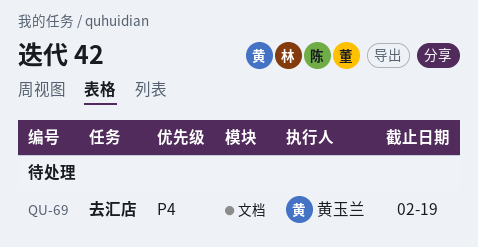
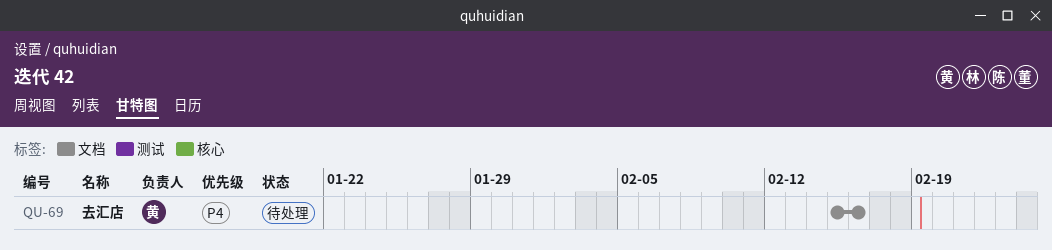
QU-69, due: Feb 19 -> Feb 16

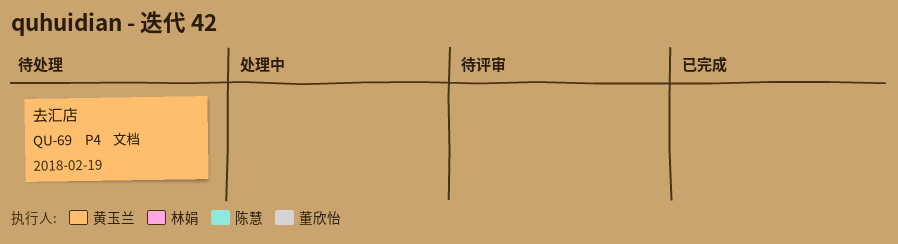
QU-69, due: Feb 16 -> Feb 19

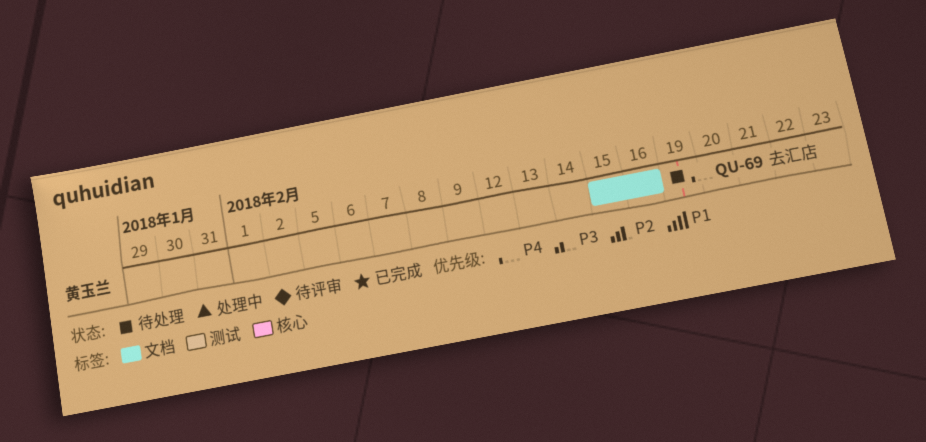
QU-69, due: Feb 19 -> Feb 16

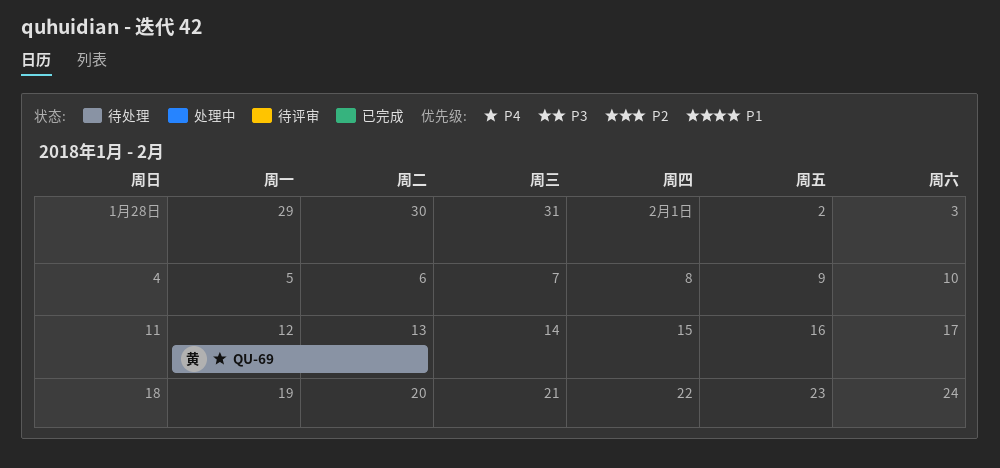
QU-69, start: Feb 15 -> Feb 12
QU-69, due: Feb 16 -> Feb 13

